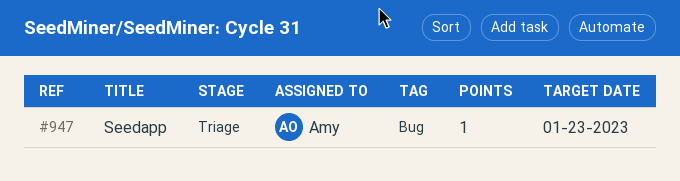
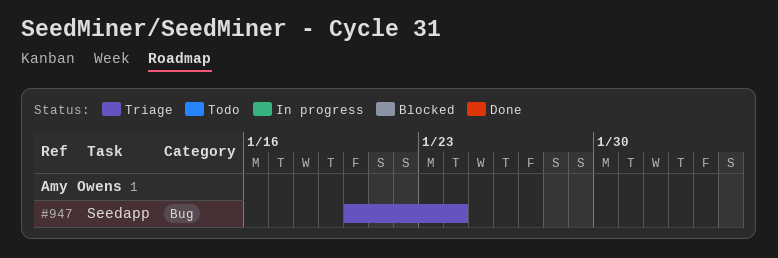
#947, due: Jan 23 -> Jan 24

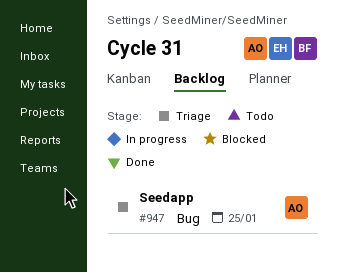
#947, due: Jan 24 -> Jan 25

